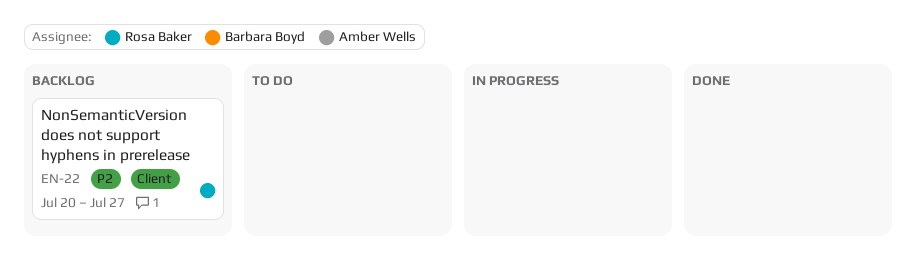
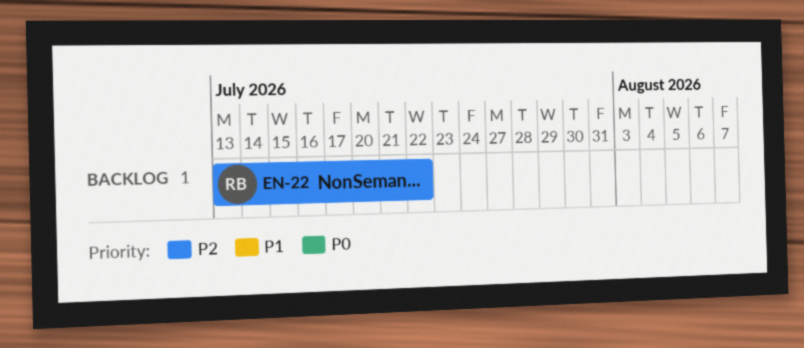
EN-22, start: Jul 20 -> Jul 13
EN-22, due: Jul 27 -> Jul 22

